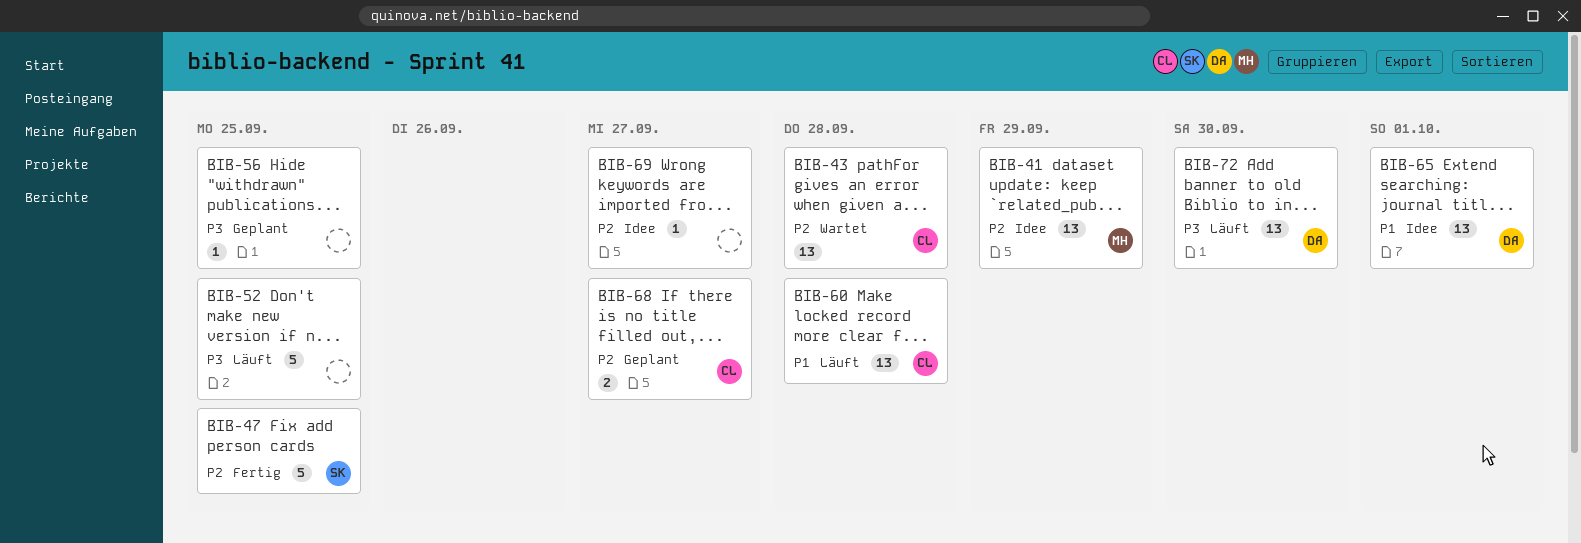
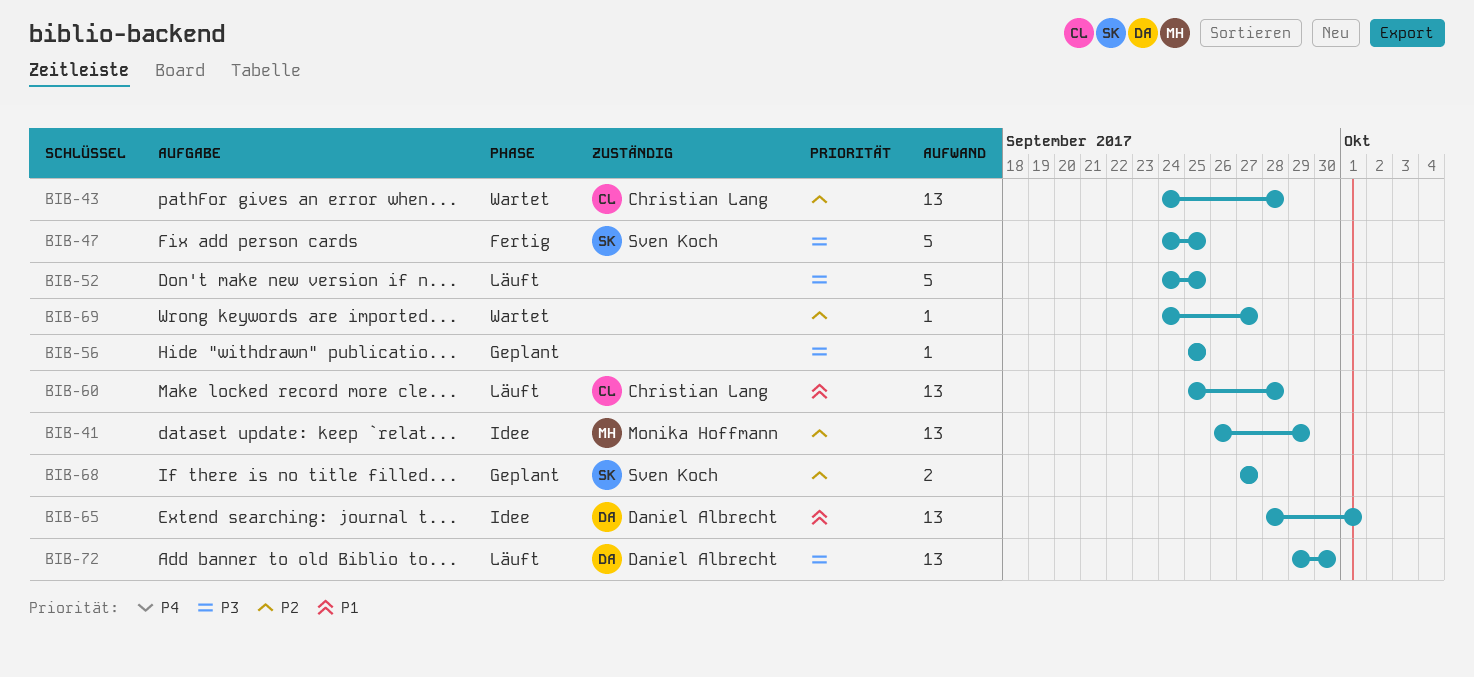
BIB-47, priority: P2 -> P3
BIB-68, owner: Christian Lang -> Sven Koch
BIB-69, status: Idee -> Wartet

